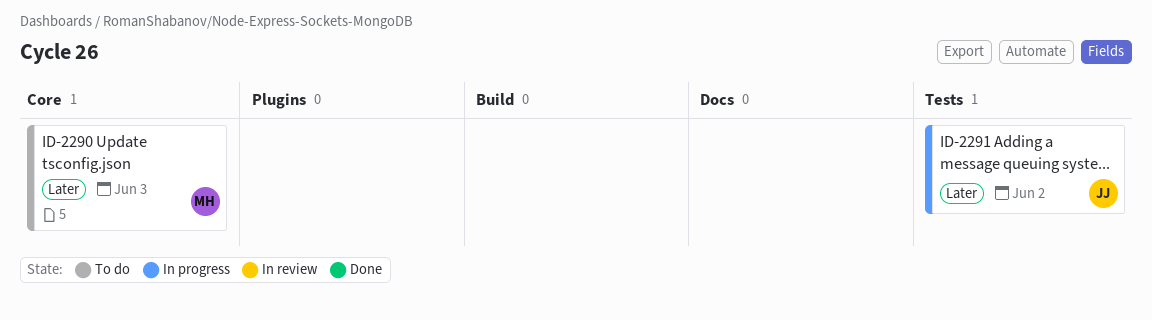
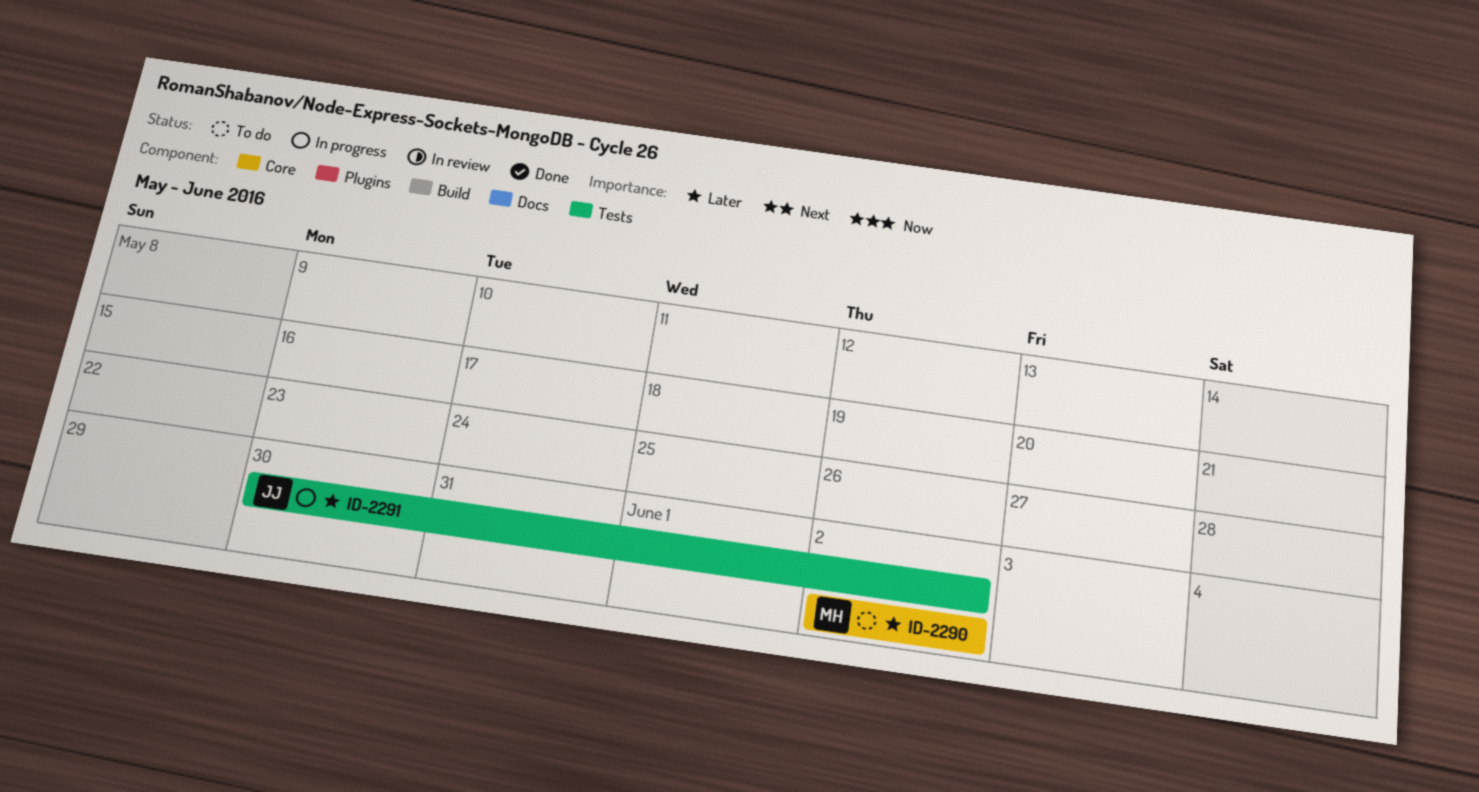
ID-2290, due: Jun 3 -> Jun 2

